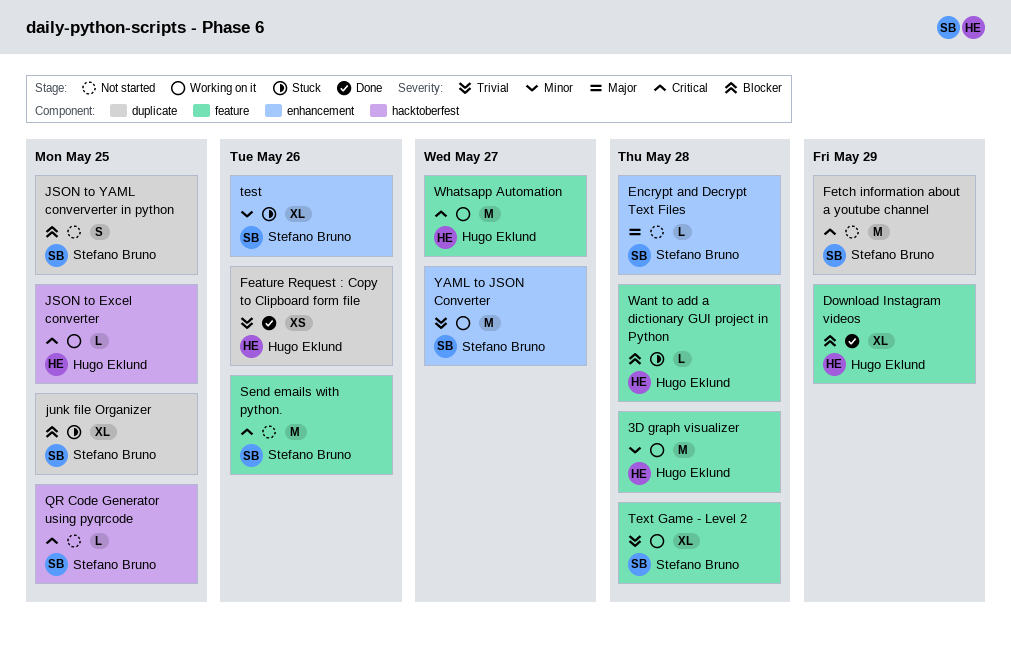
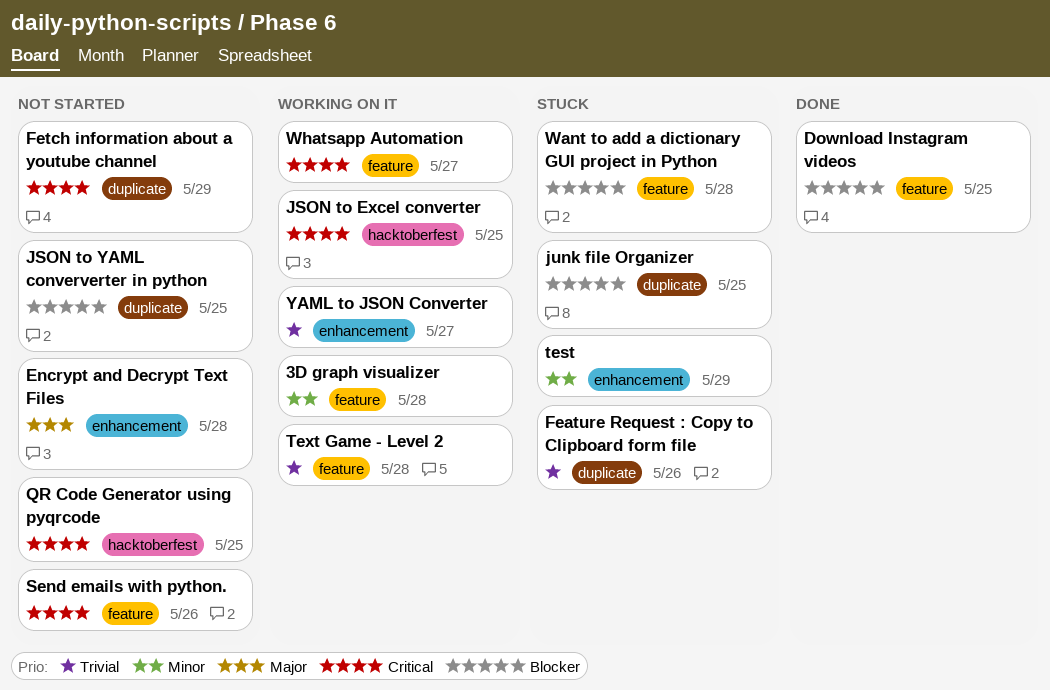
Download Instagram videos, due: May 29 -> May 25
Feature Request : Copy to Clipboard form file, status: Done -> Stuck
test, due: May 26 -> May 29

